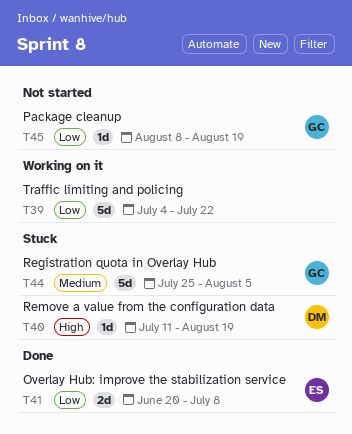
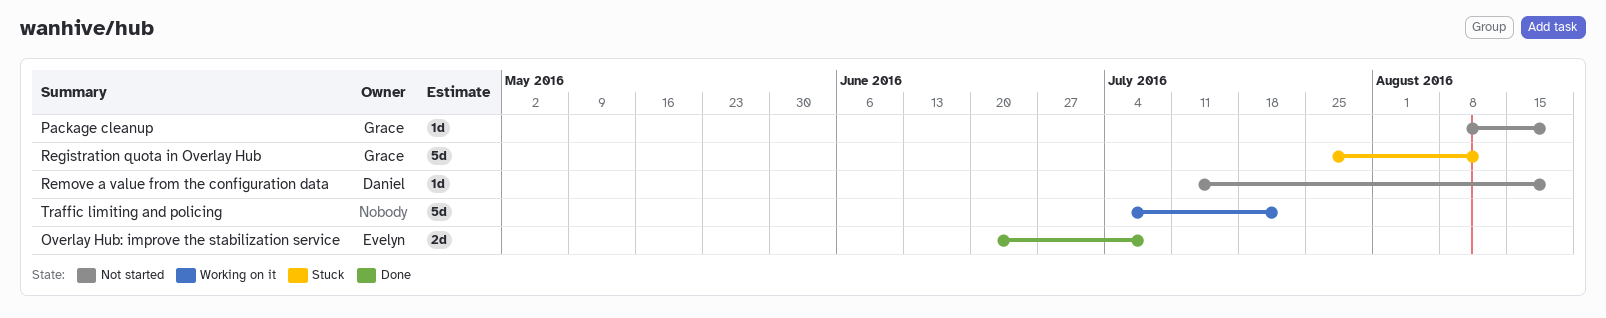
Registration quota in Overlay Hub, due: Aug 5 -> Aug 12
Remove a value from the configuration data, status: Stuck -> Not started

